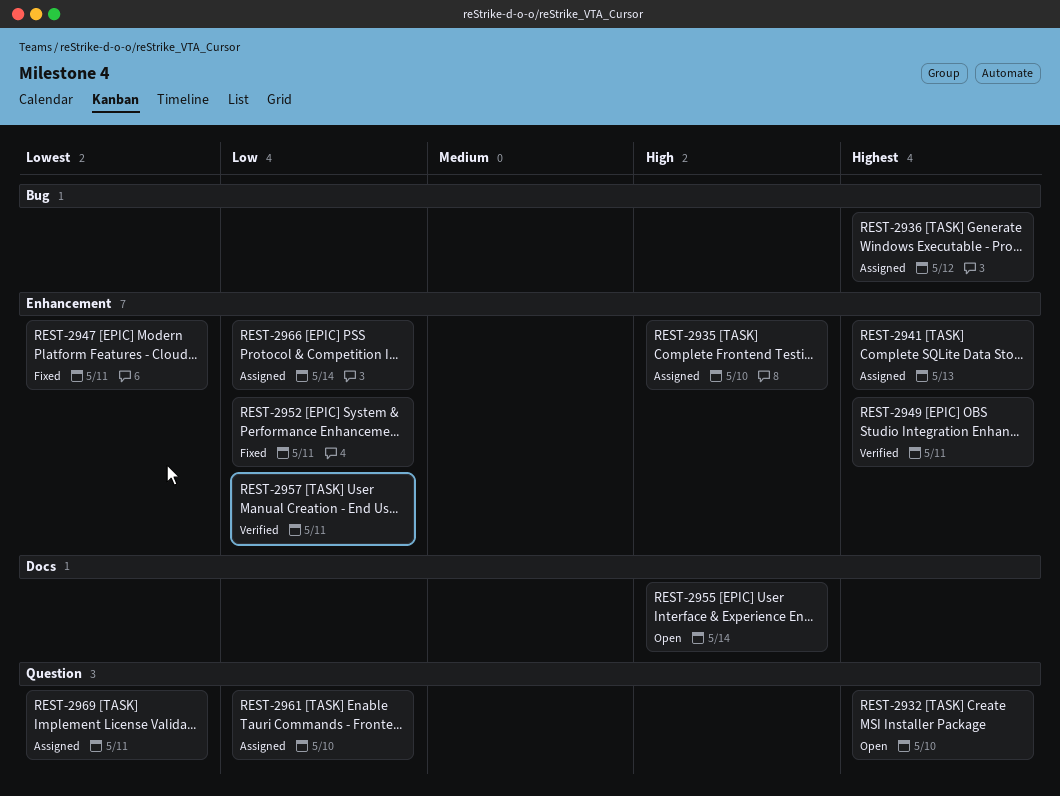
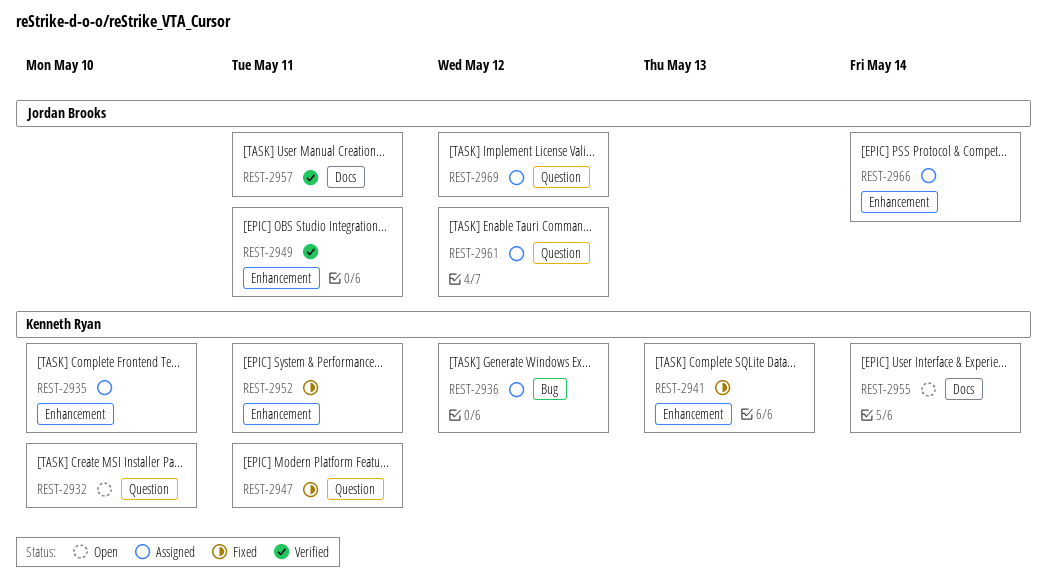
REST-2941, status: Assigned -> Fixed
REST-2947, label: Enhancement -> Question
REST-2957, label: Enhancement -> Docs
REST-2961, due: May 10 -> May 12
REST-2969, due: May 11 -> May 12

